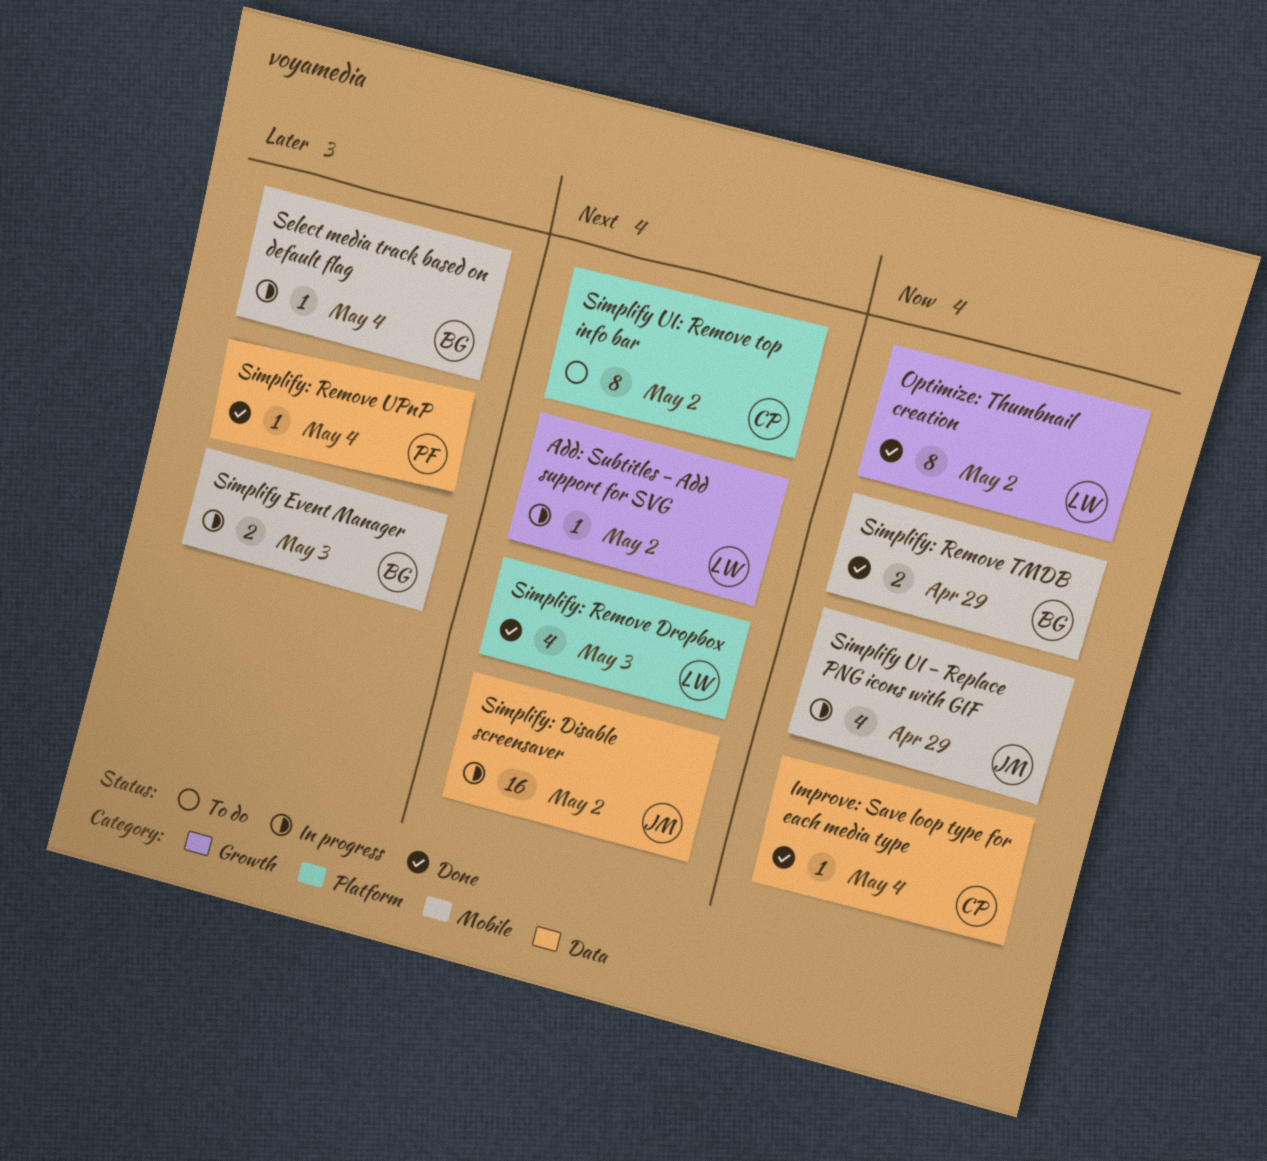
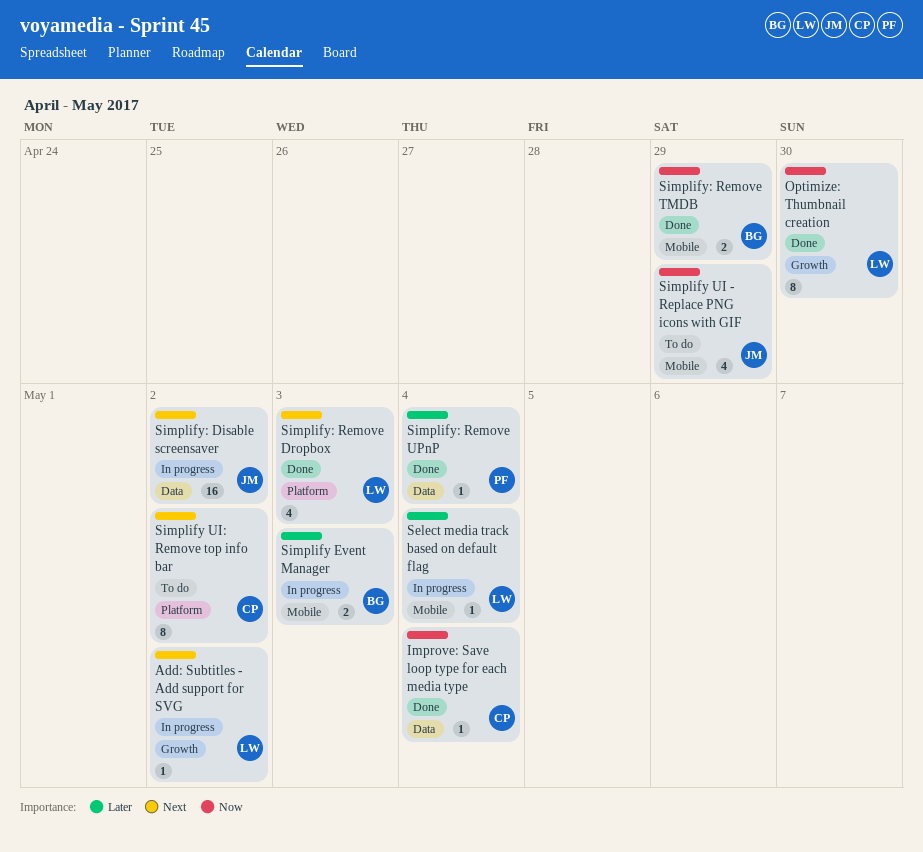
Optimize: Thumbnail creation, due: May 2 -> Apr 30
Select media track based on default flag, owner: BG -> LW
Simplify UI - Replace PNG icons with GIF, status: In progress -> To do

